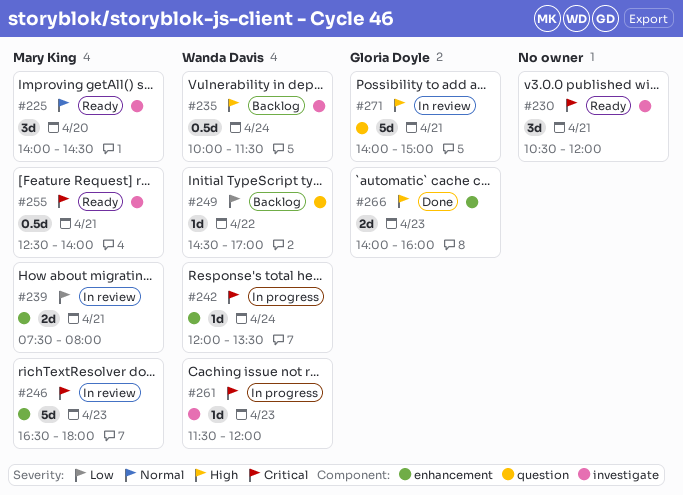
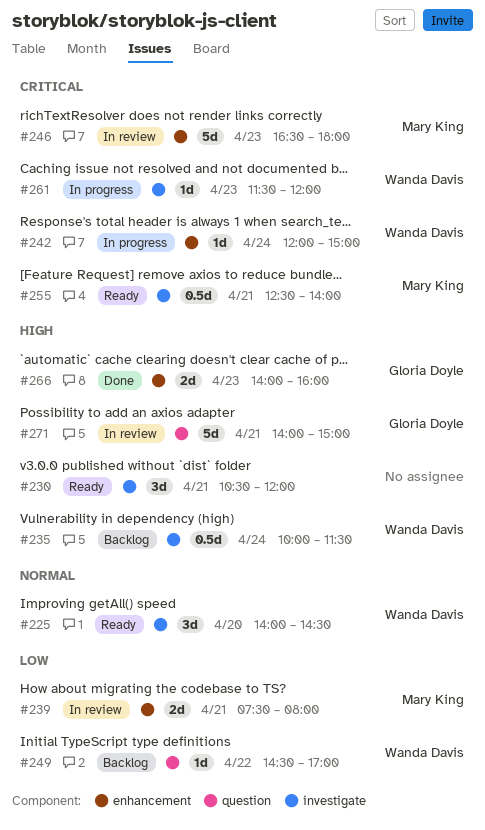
#225, owner: Mary King -> Wanda Davis
#230, priority: Critical -> High
#242, ends: 13:30 -> 15:00

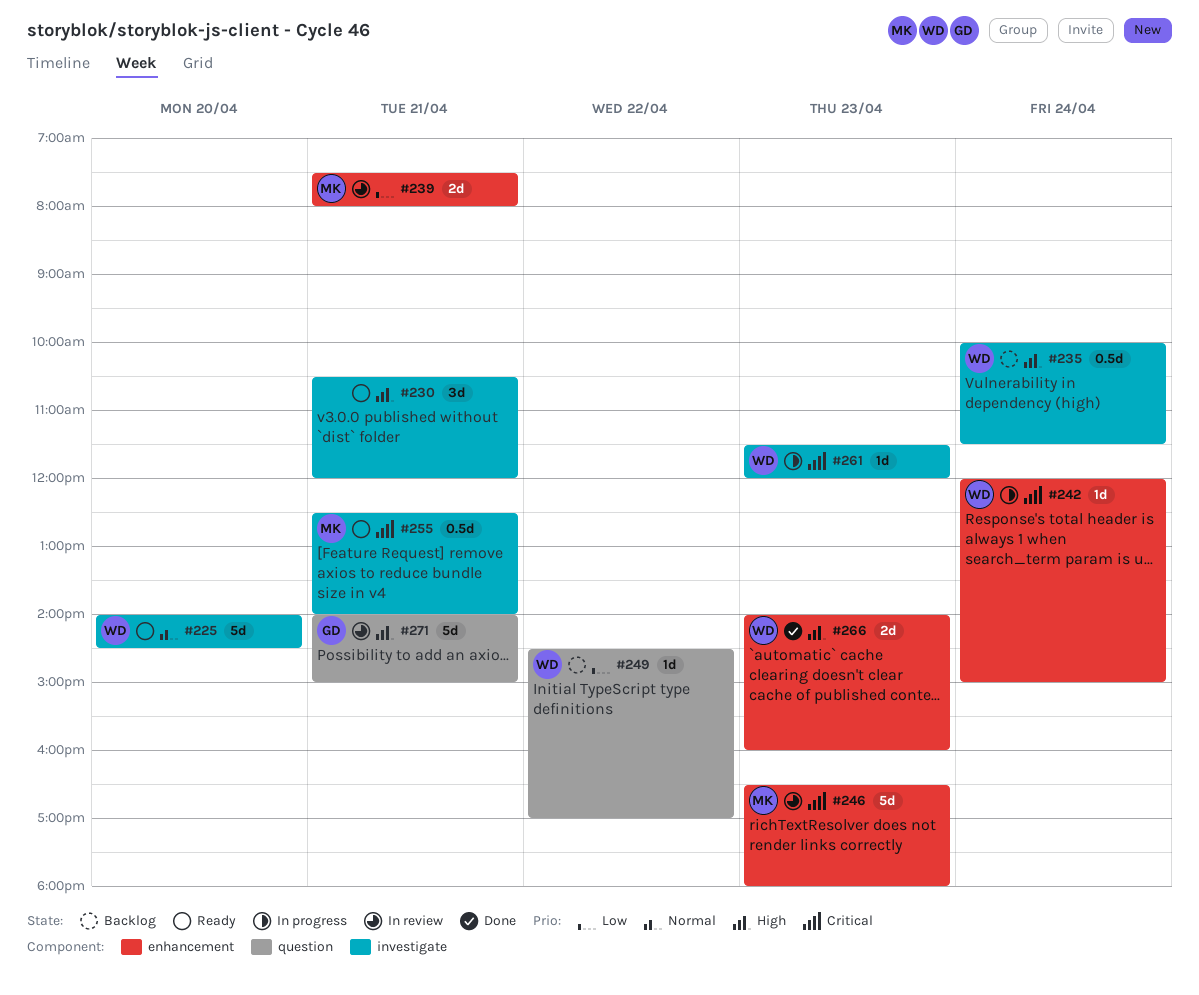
#225, estimate: 3d -> 5d
#266, owner: Gloria Doyle -> Wanda Davis

